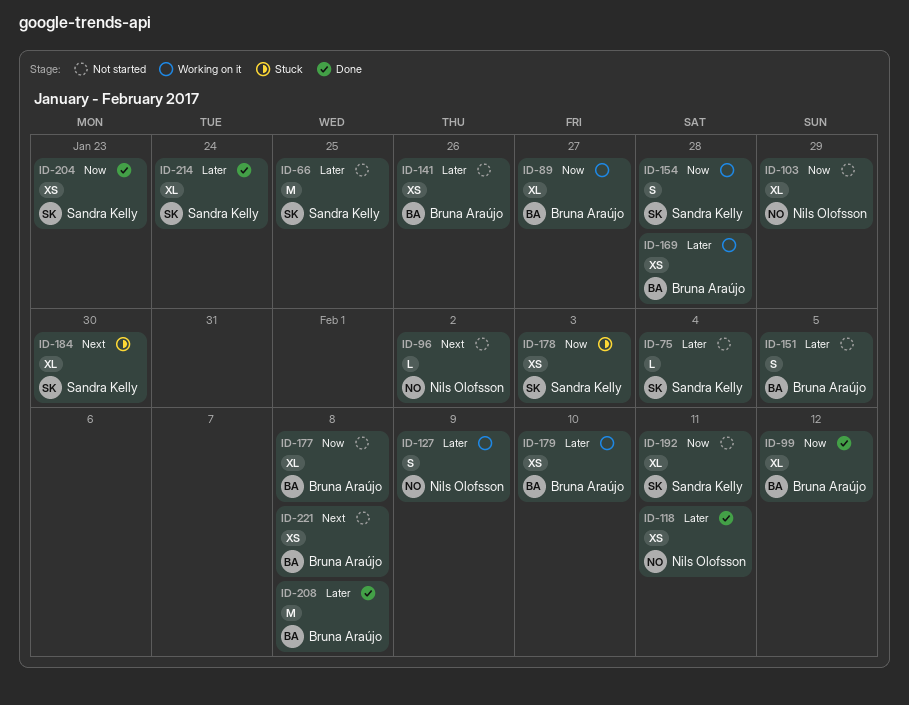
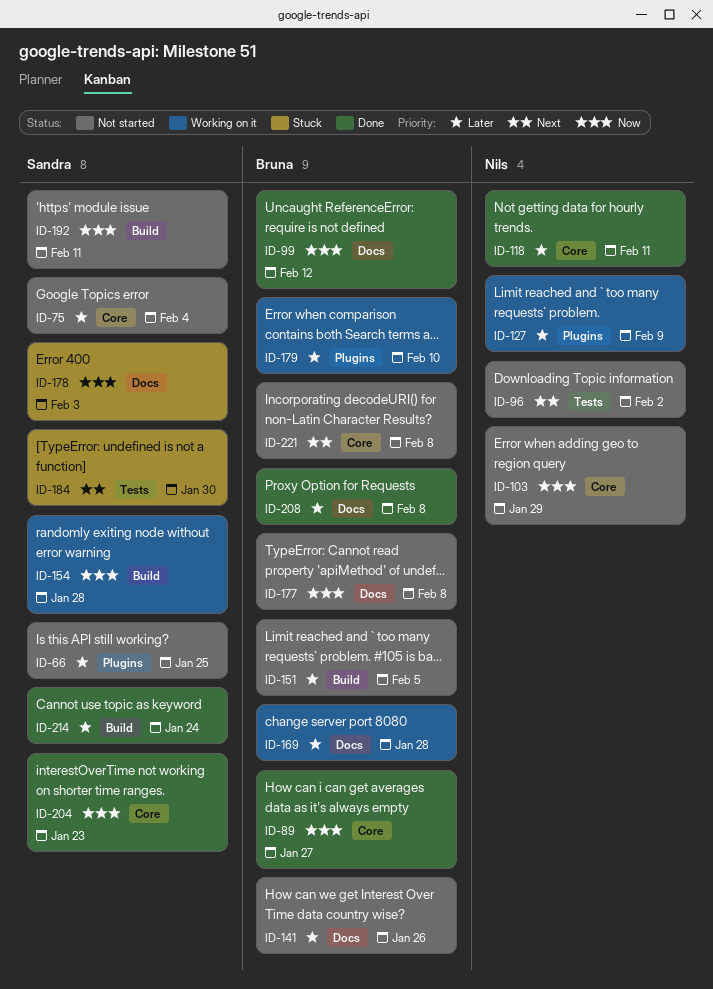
ID-89, status: Working on it -> Done

